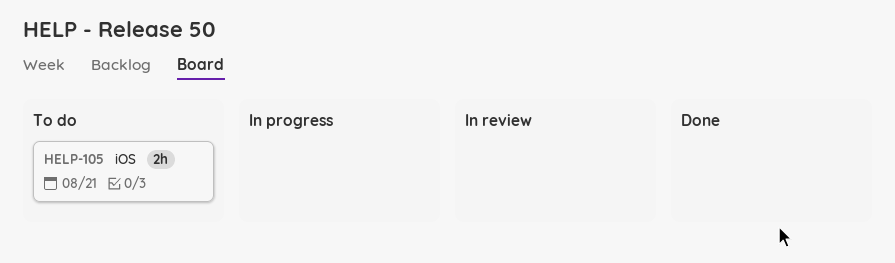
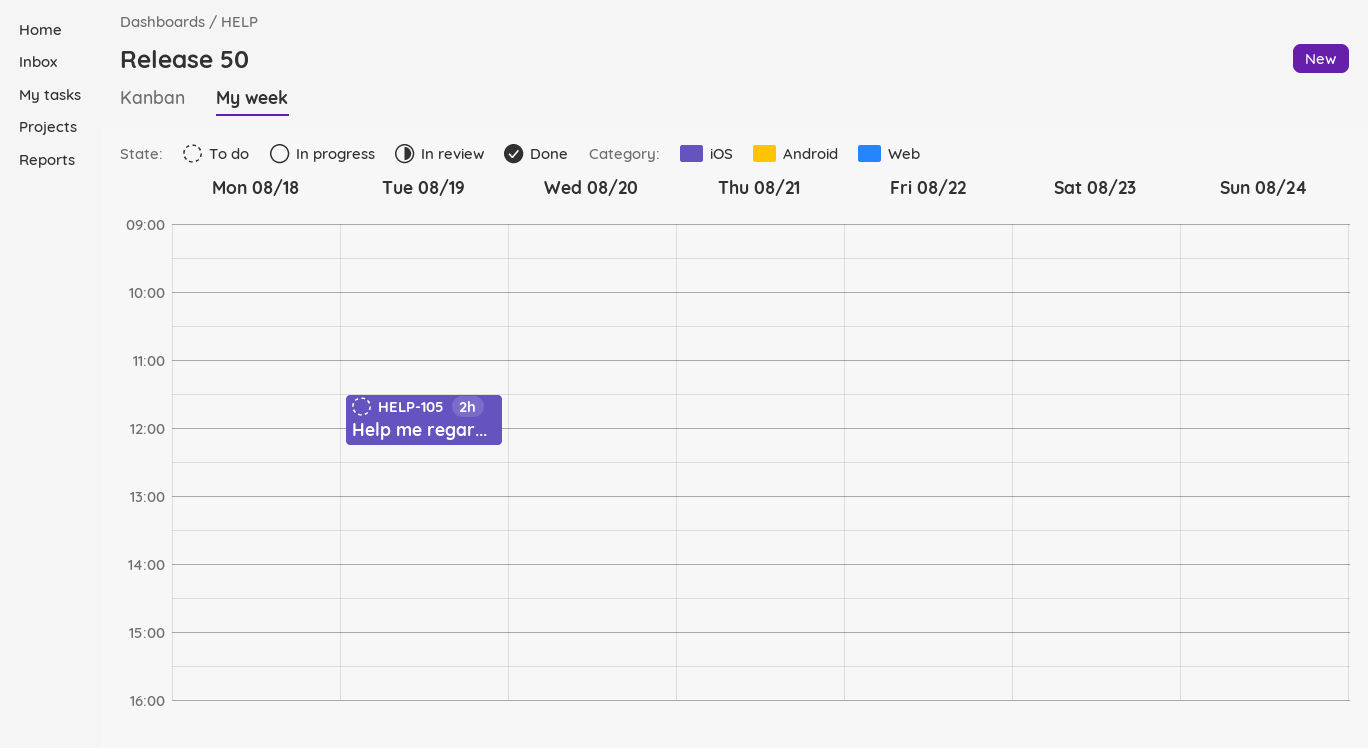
HELP-105, day: Aug 21 -> Aug 19

